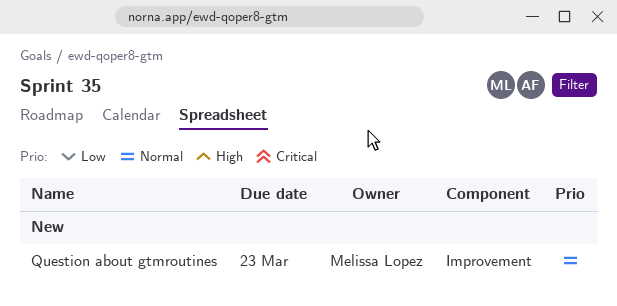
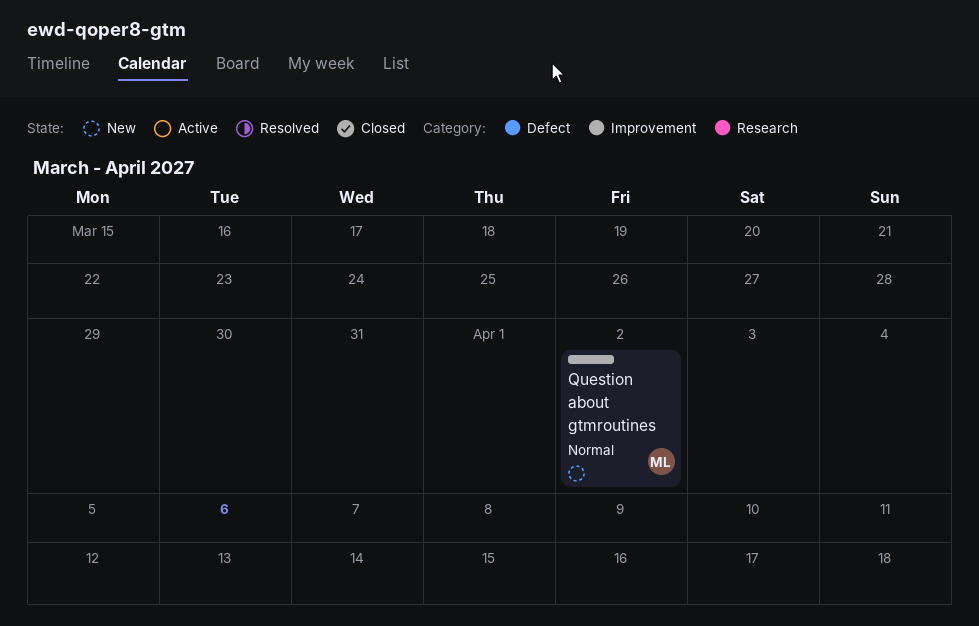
Question about gtmroutines, due: Mar 23 -> Apr 2

